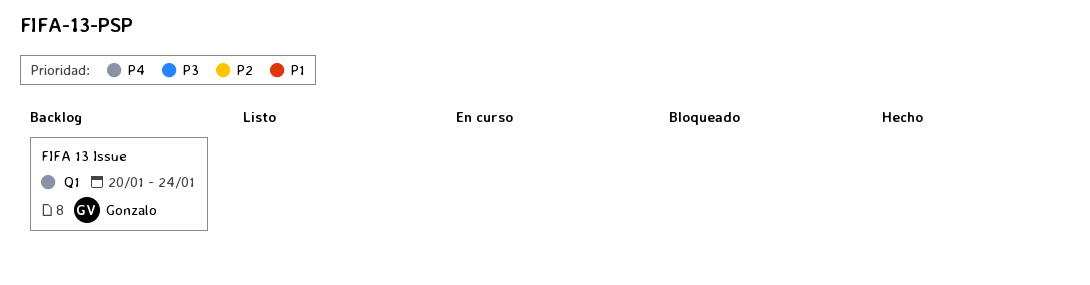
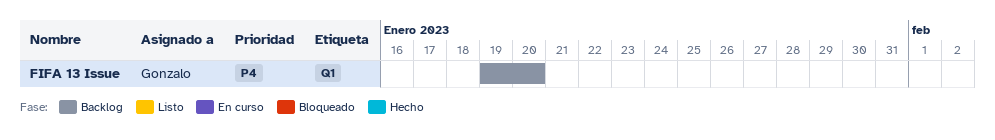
FIFA 13 Issue, start: Jan 20 -> Jan 19
FIFA 13 Issue, due: Jan 24 -> Jan 20

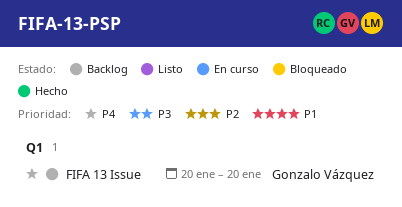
FIFA 13 Issue, start: Jan 19 -> Jan 20

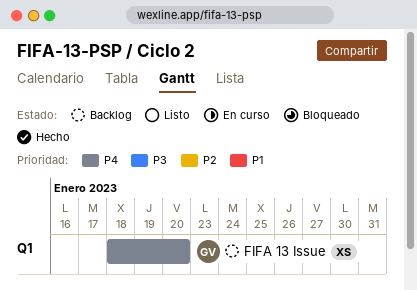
FIFA 13 Issue, start: Jan 20 -> Jan 18

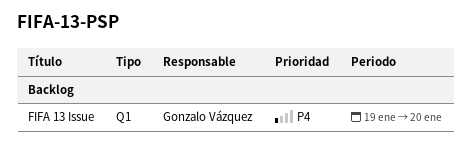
FIFA 13 Issue, start: Jan 18 -> Jan 19

